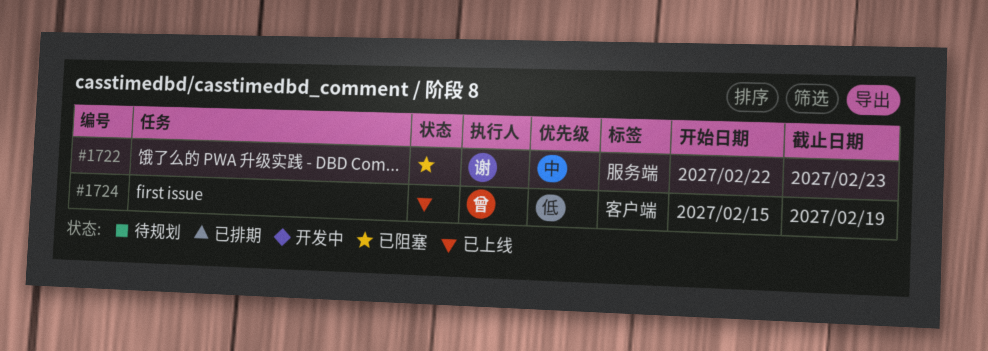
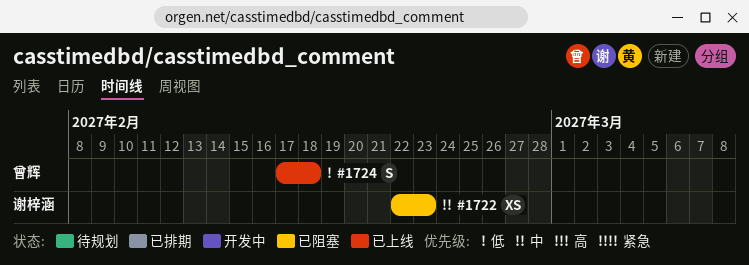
#1724, start: Feb 15 -> Feb 17
#1724, due: Feb 19 -> Feb 18

